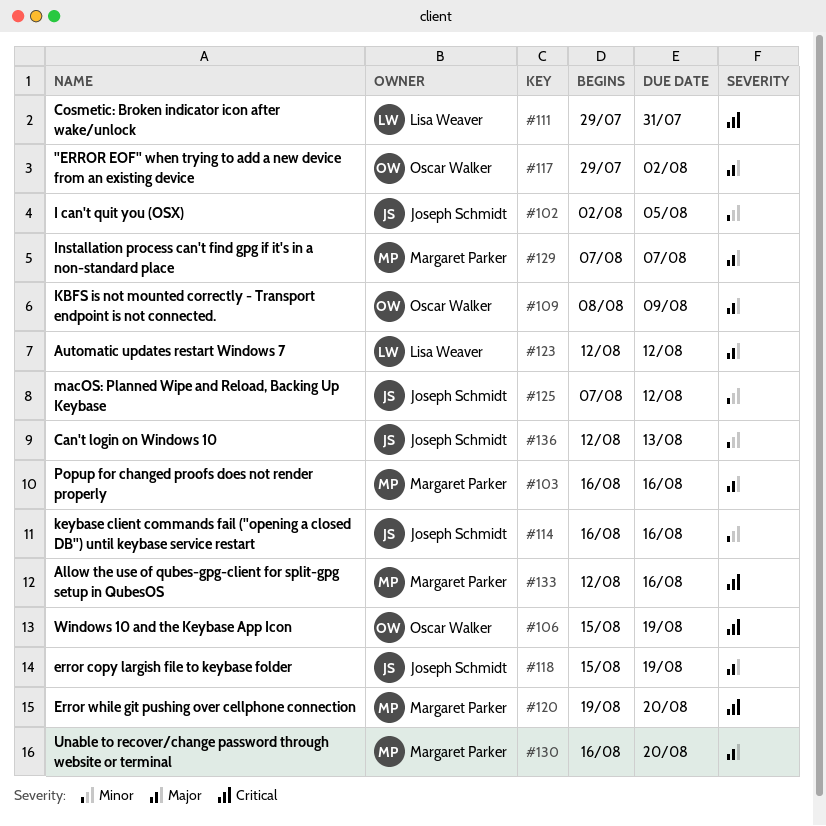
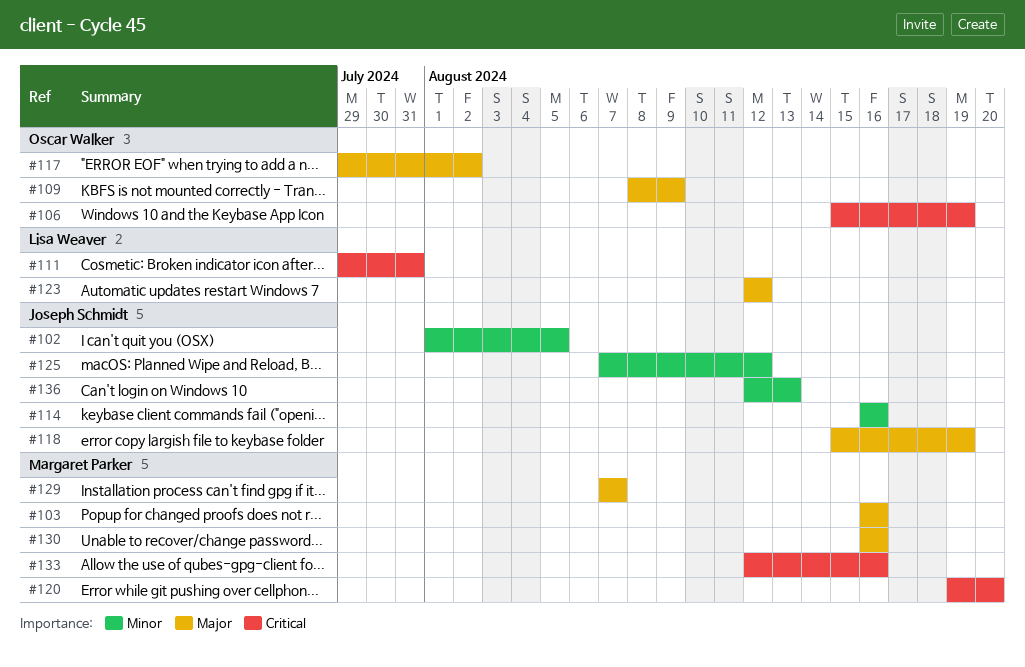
#102, start: Aug 2 -> Aug 1
#130, due: Aug 20 -> Aug 16

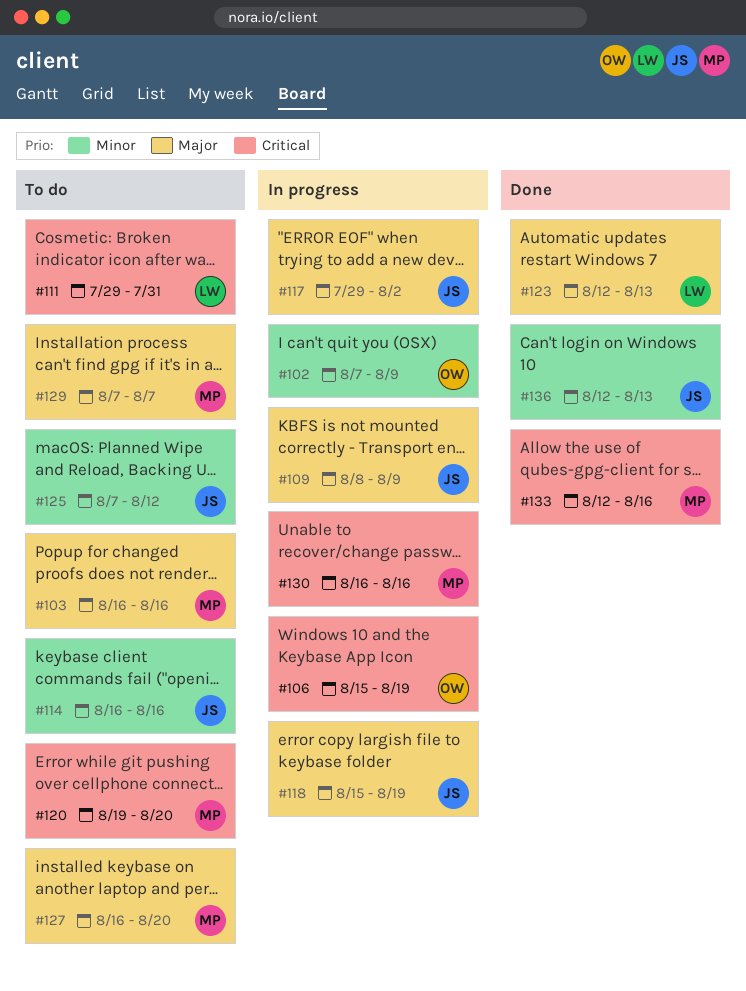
#102, owner: Joseph Schmidt -> Oscar Walker
#102, start: Aug 1 -> Aug 7
#102, due: Aug 5 -> Aug 9
#109, owner: Oscar Walker -> Joseph Schmidt
#117, owner: Oscar Walker -> Joseph Schmidt
#123, due: Aug 12 -> Aug 13
#127: none -> present
#130, priority: Major -> Critical

